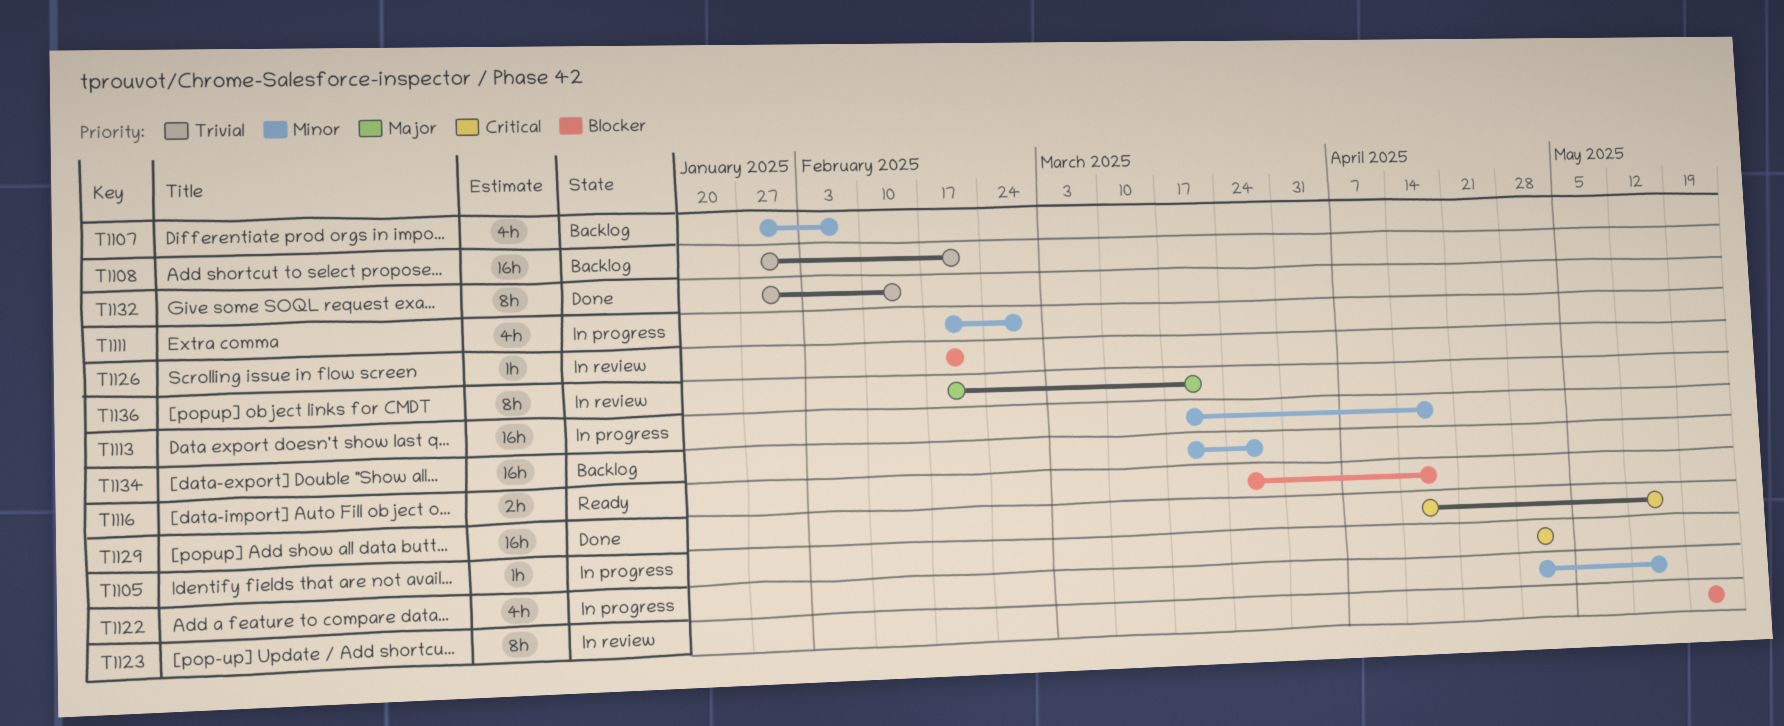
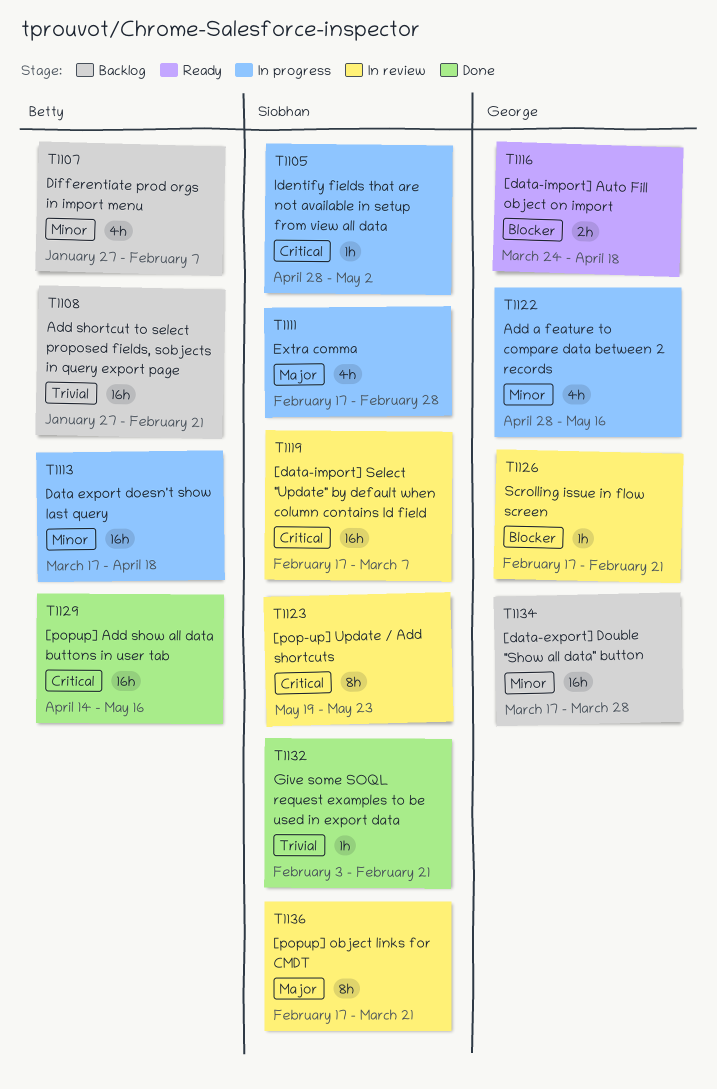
T1111, priority: Minor -> Major
T1119: none -> present
T1123, priority: Blocker -> Critical
T1132, estimate: 8h -> 1h
T1132, start: Jan 27 -> Feb 3
T1132, due: Feb 14 -> Feb 21

